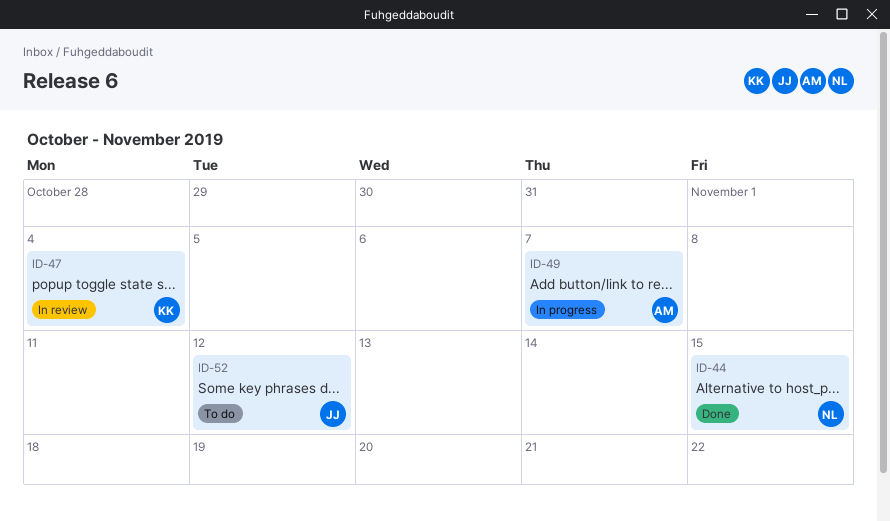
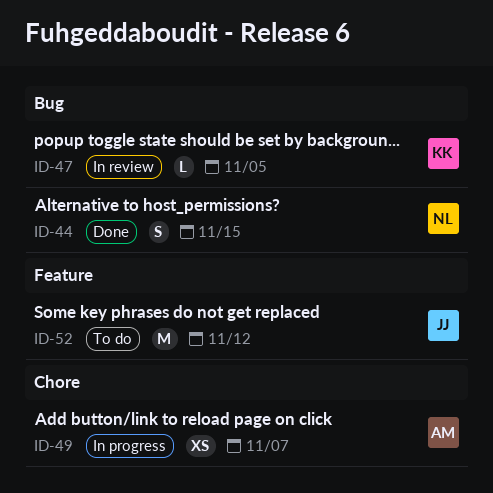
ID-47, due: Nov 4 -> Nov 5

